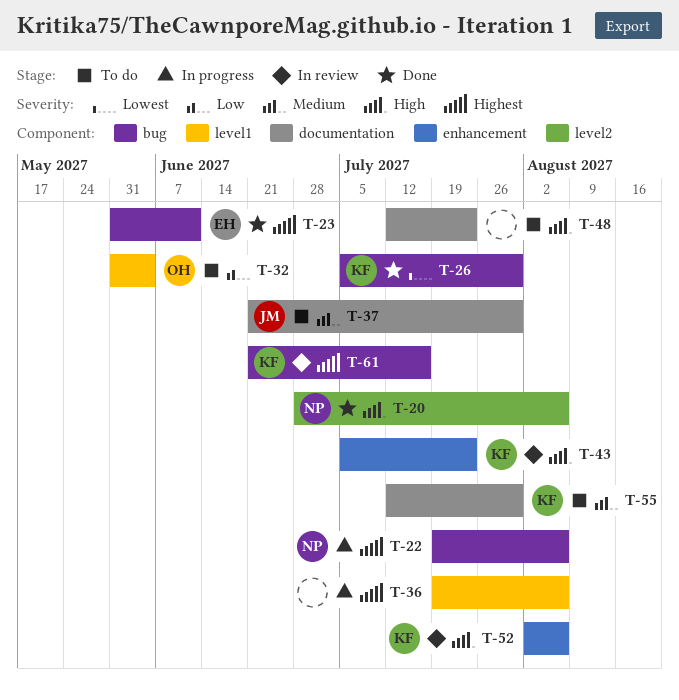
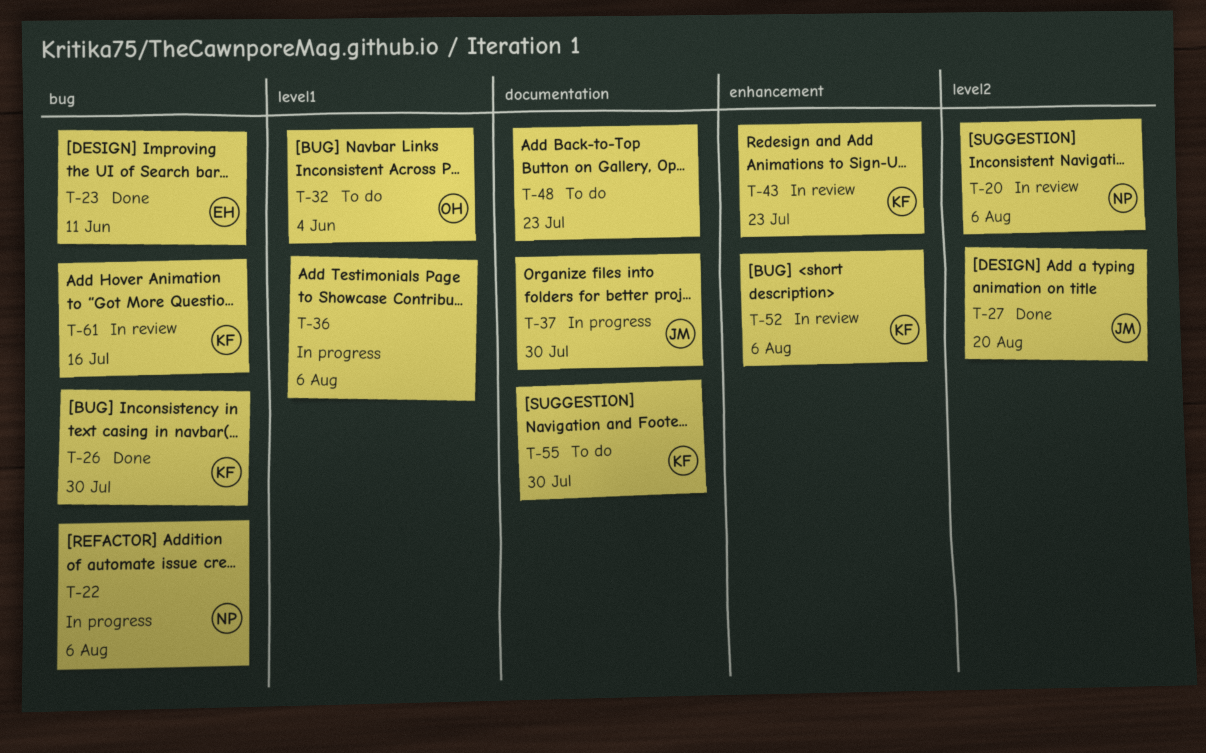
T-20, status: Done -> In review
T-27: none -> present
T-37, status: To do -> In progress

